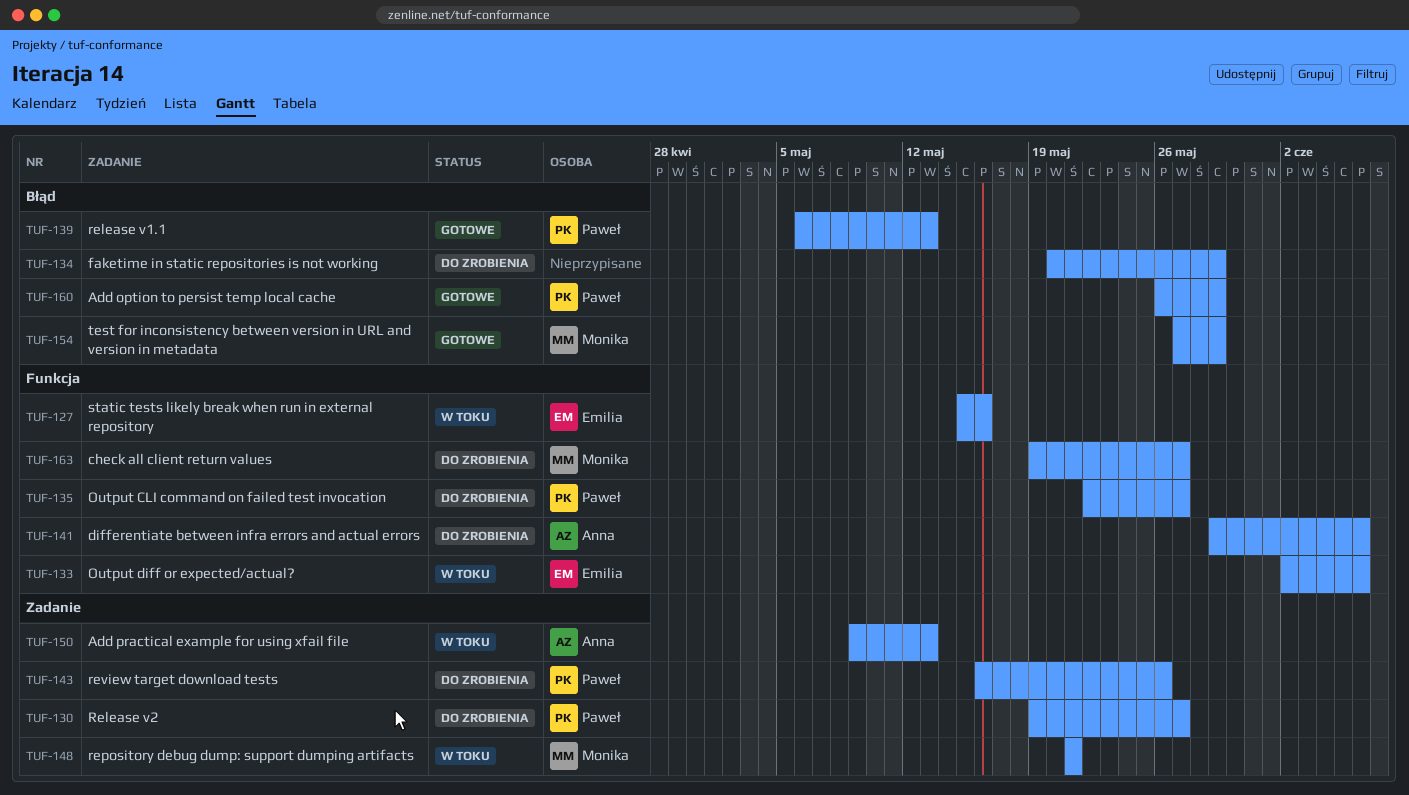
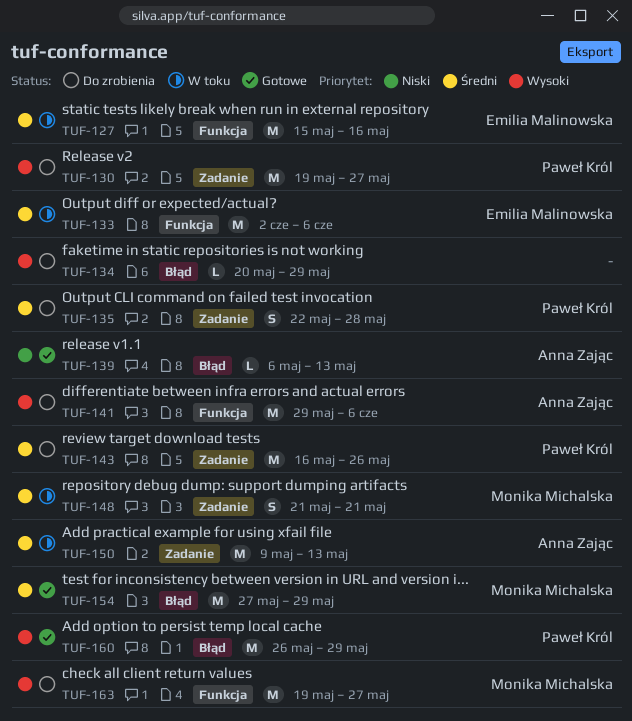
TUF-135, label: Funkcja -> Zadanie
TUF-135, due: May 27 -> May 28
TUF-139, owner: Paweł Król -> Anna Zając

